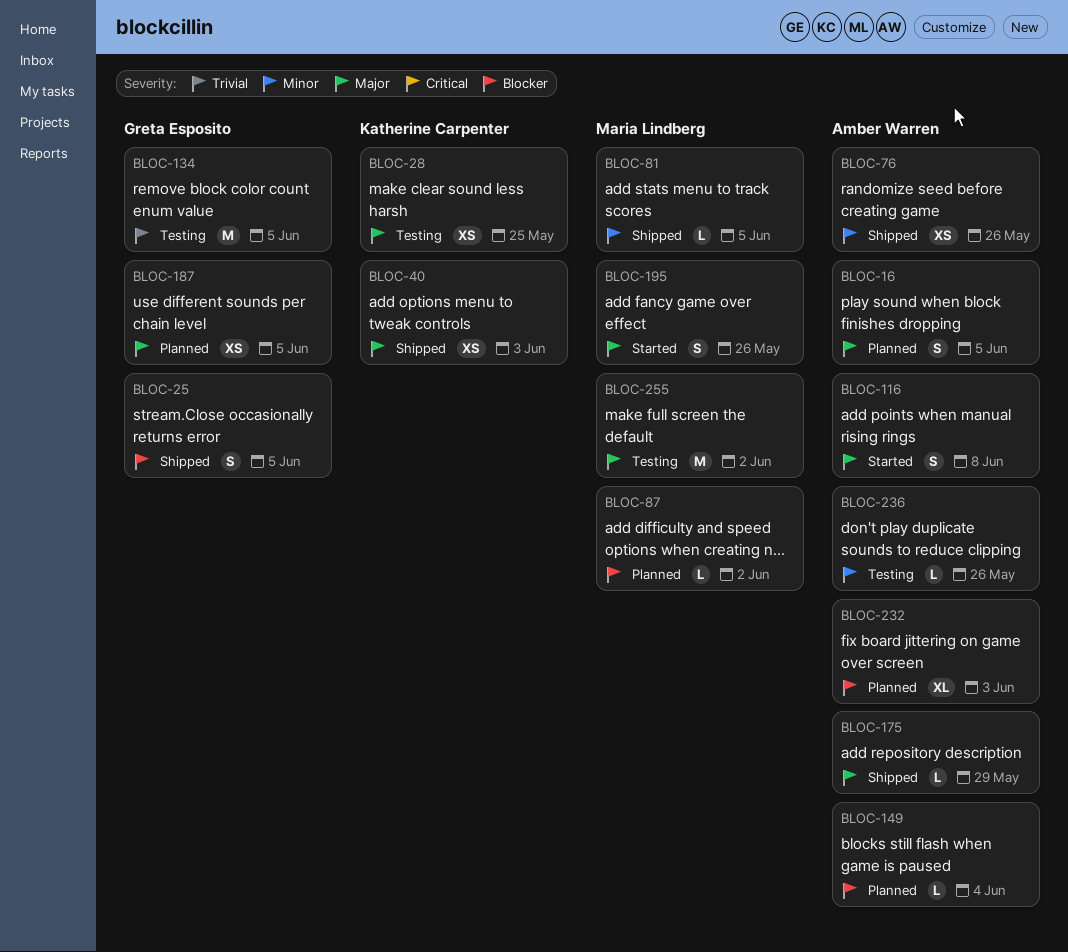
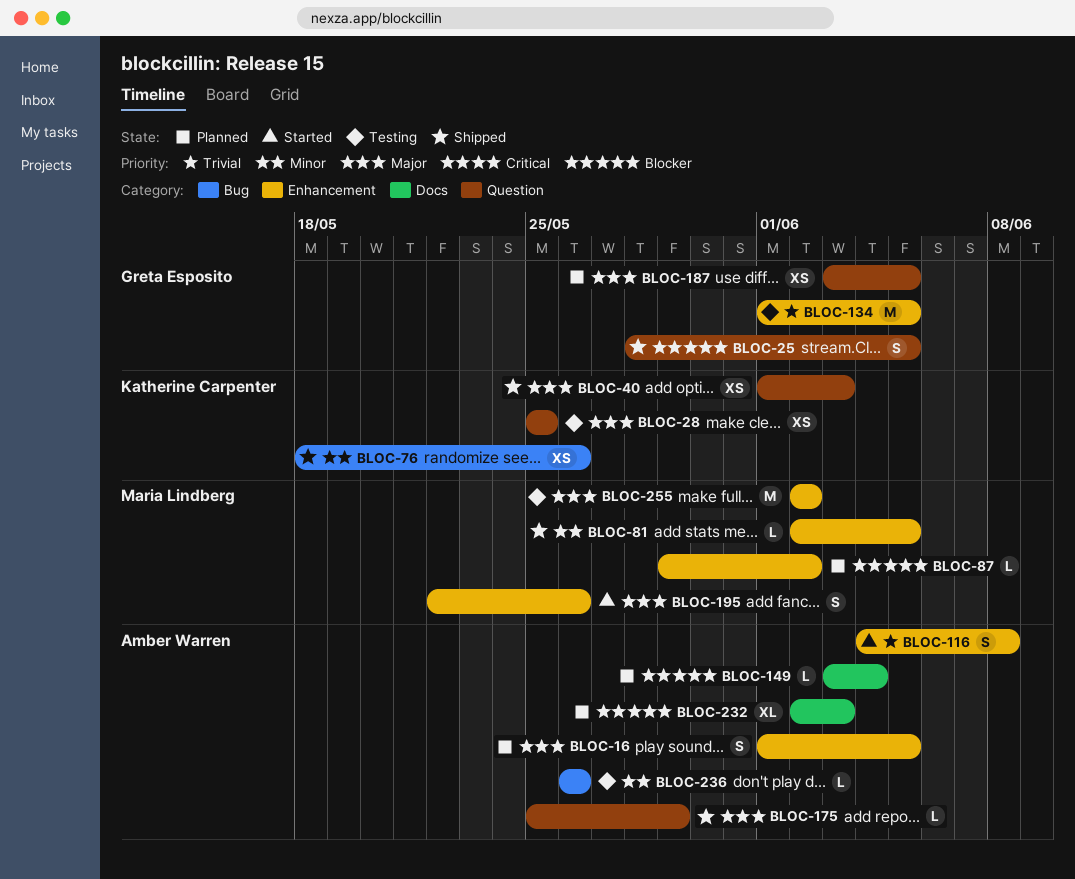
BLOC-76, owner: Amber Warren -> Katherine Carpenter
BLOC-116, priority: Major -> Trivial

